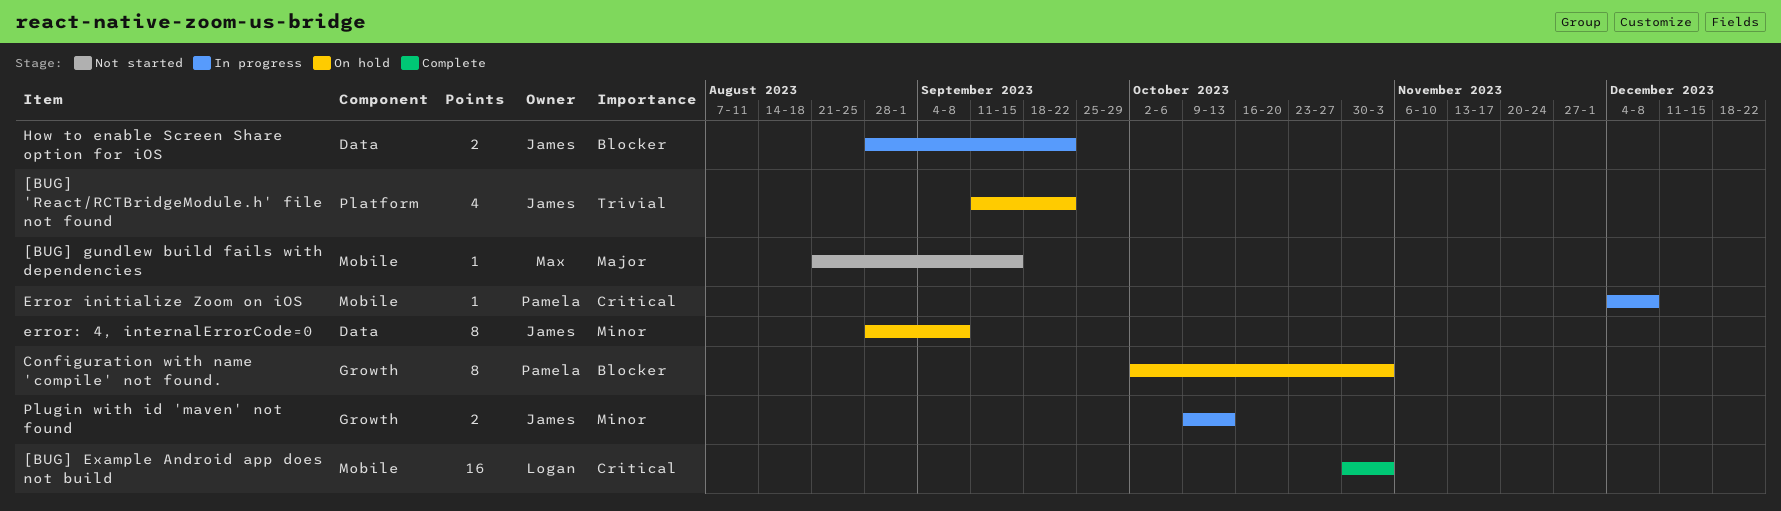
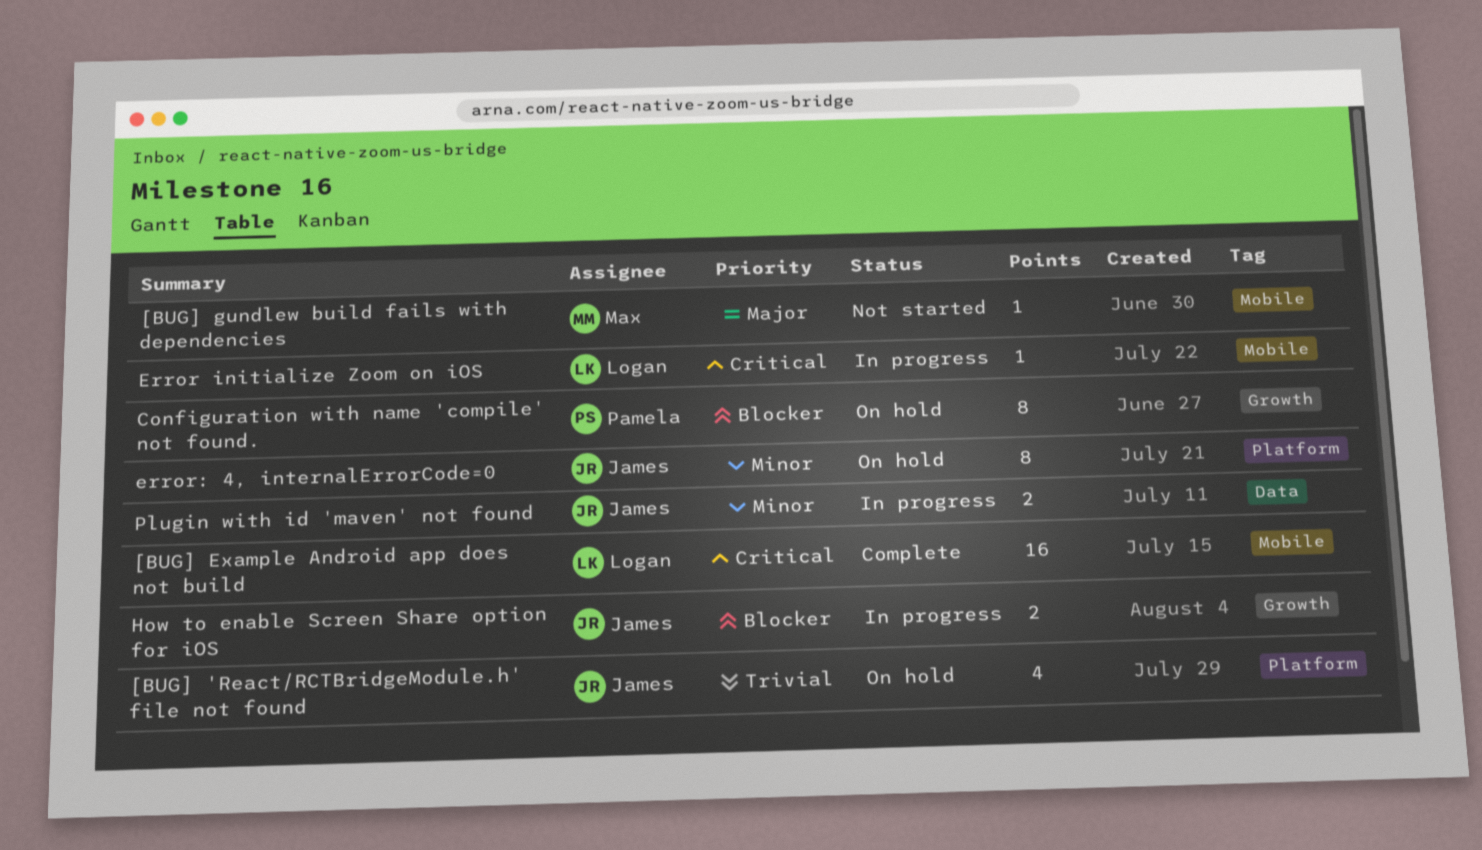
Error initialize Zoom on iOS, owner: Pamela -> Logan
error: 4, internalErrorCode=0, label: Data -> Platform
How to enable Screen Share option for iOS, label: Data -> Growth
Plugin with id 'maven' not found, label: Growth -> Data

